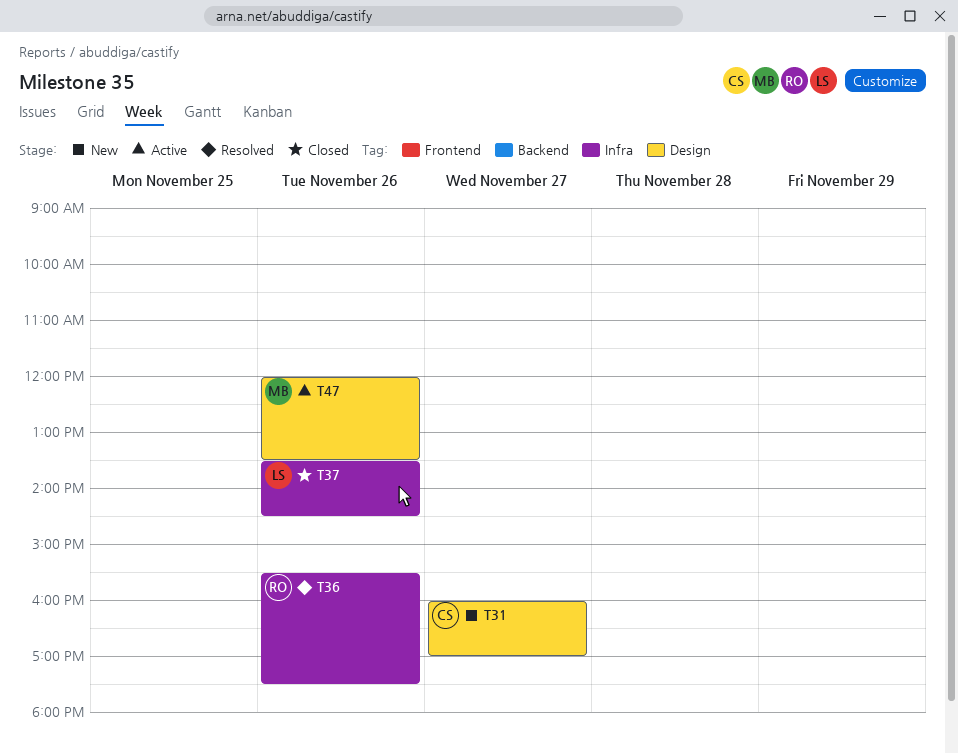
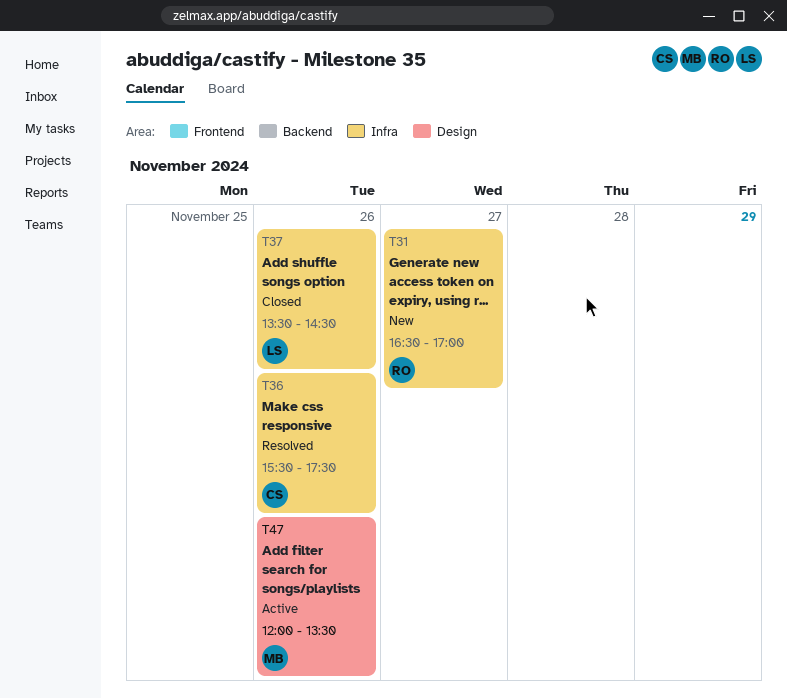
T31, owner: CS -> RO
T31, label: Design -> Infra
T31, begins: 16:00 -> 16:30
T36, owner: RO -> CS

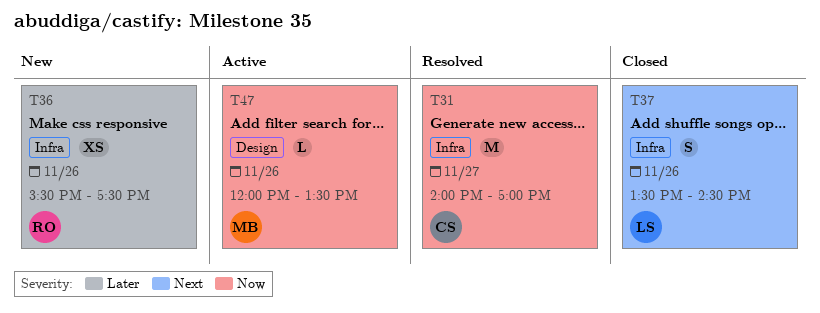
T31, status: New -> Resolved
T31, owner: RO -> CS
T31, begins: 16:30 -> 14:00
T36, status: Resolved -> New
T36, owner: CS -> RO

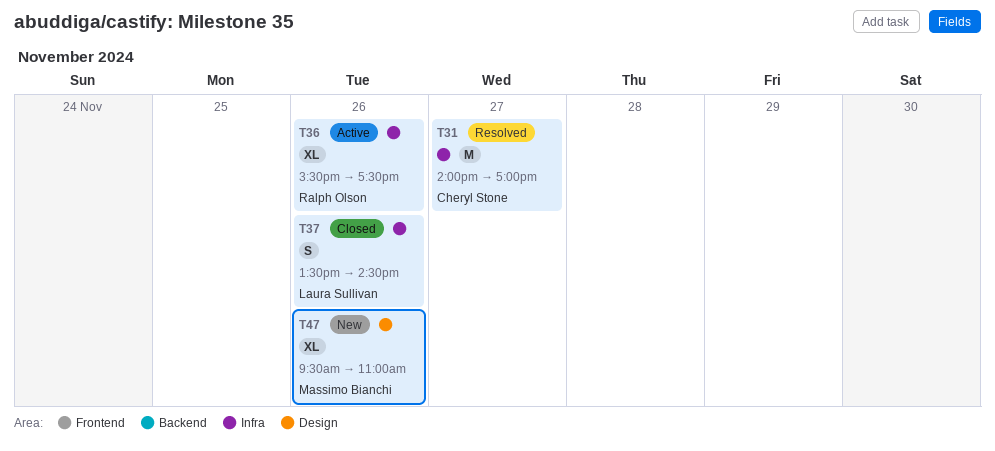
T36, status: New -> Active
T36, estimate: XS -> XL
T47, status: Active -> New
T47, estimate: L -> XL
T47, begins: 12:00 -> 09:30
T47, ends: 13:30 -> 11:00

